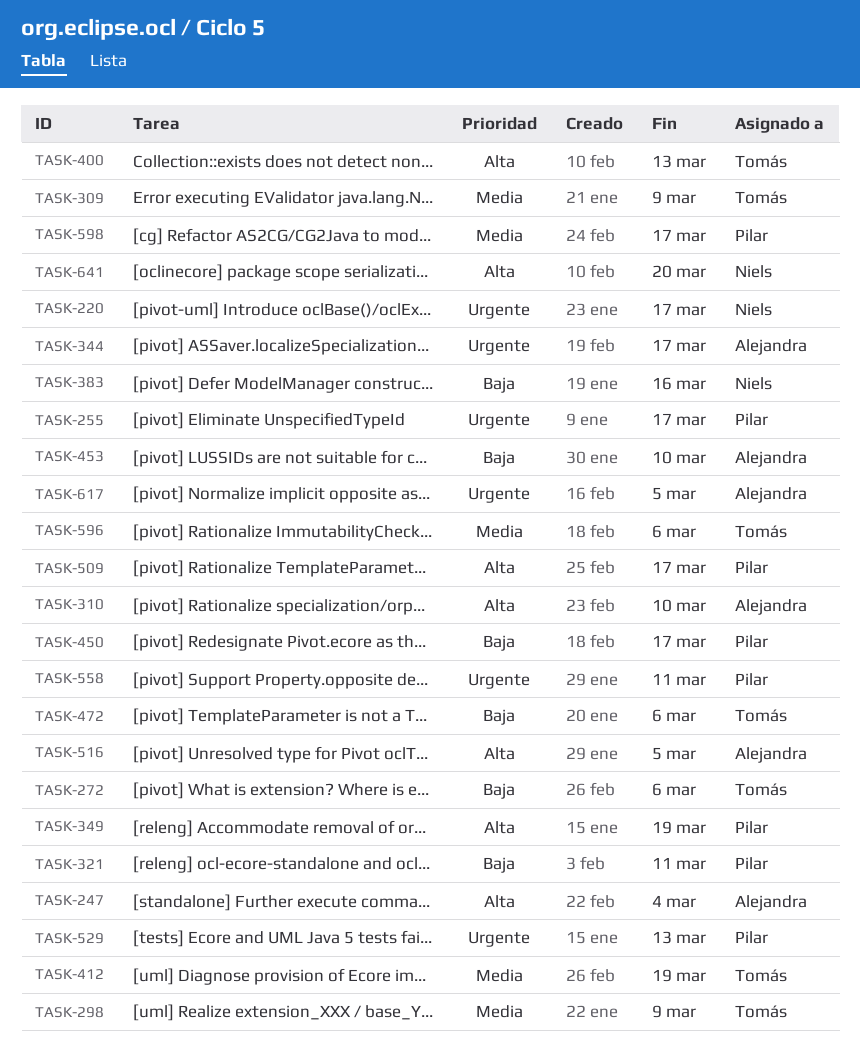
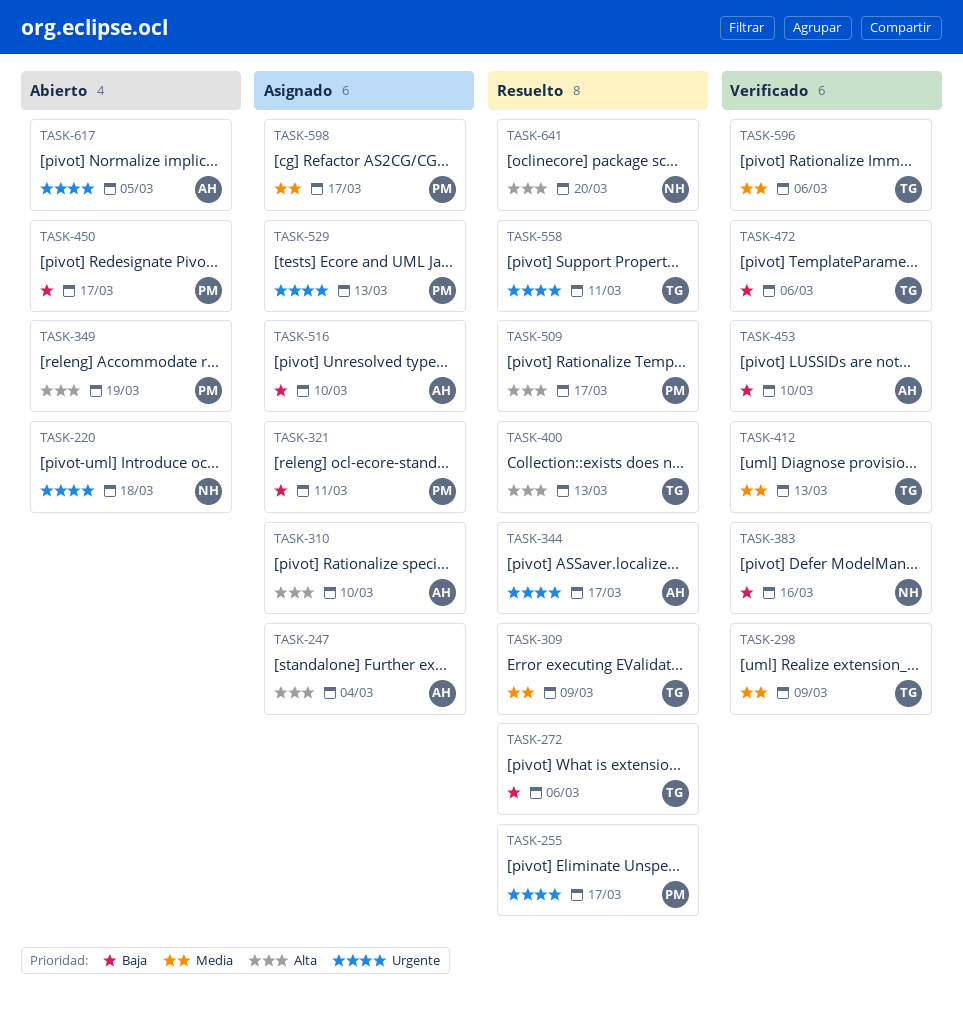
TASK-220, due: Mar 17 -> Mar 18
TASK-412, due: Mar 19 -> Mar 13
TASK-516, priority: Alta -> Baja
TASK-516, due: Mar 5 -> Mar 10
TASK-558, owner: Pilar -> Tomás

